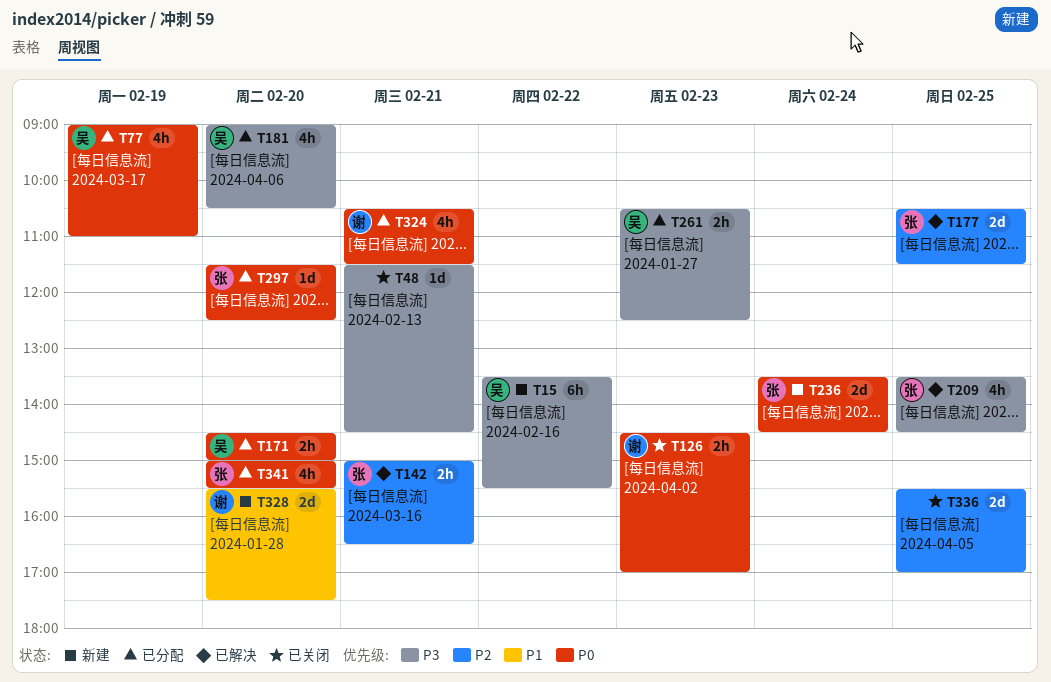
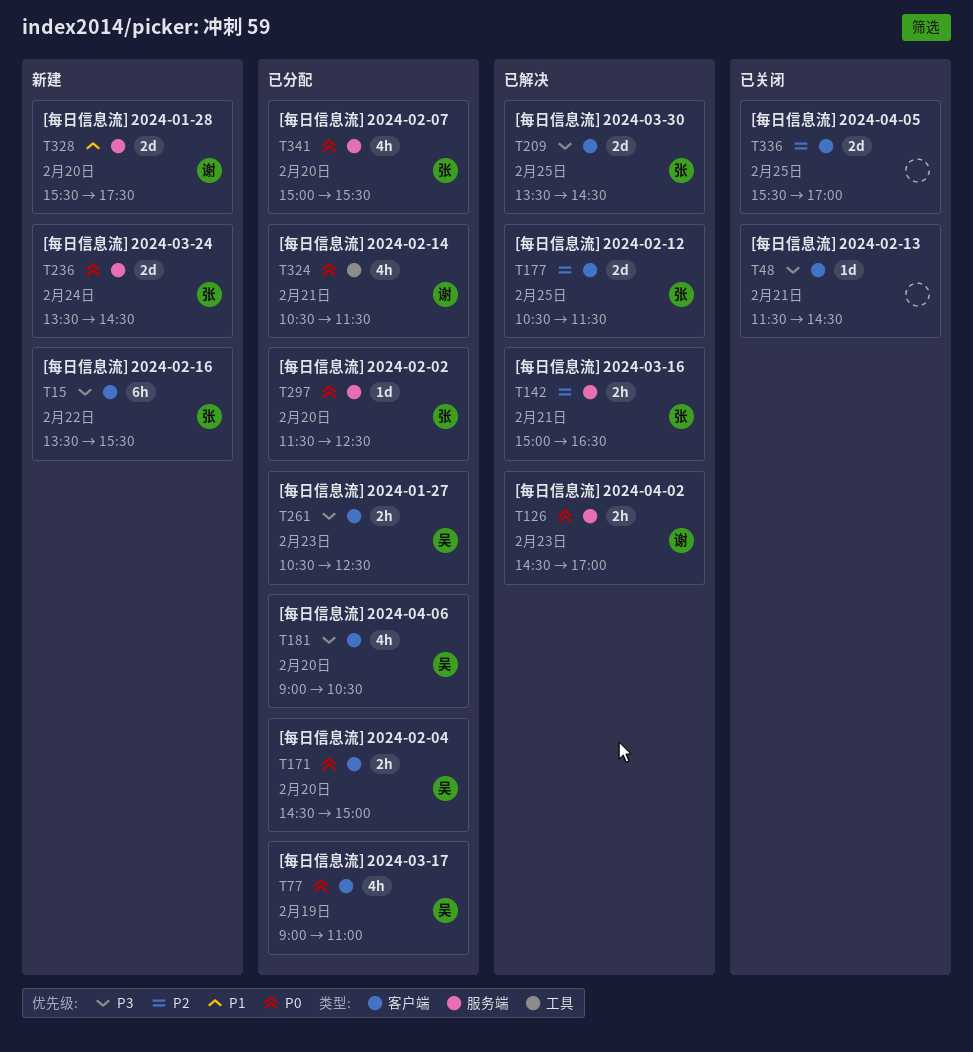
T15, owner: 吴 -> 张
T126, status: 已关闭 -> 已解决
T209, estimate: 4h -> 2d

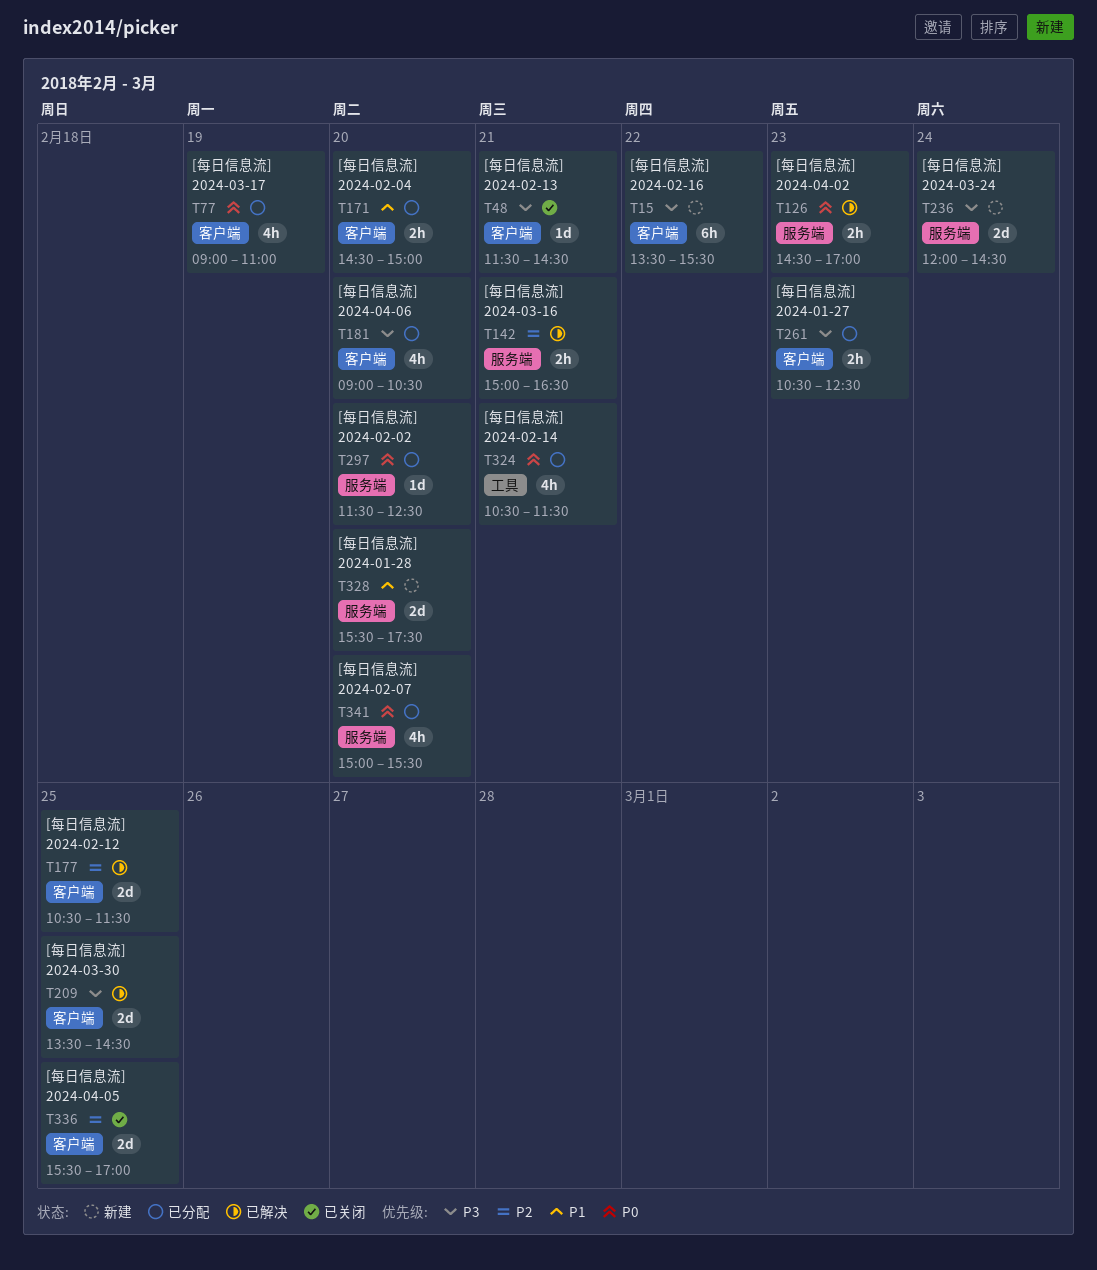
T171, priority: P0 -> P1
T236, priority: P0 -> P3
T236, begins: 13:30 -> 12:00

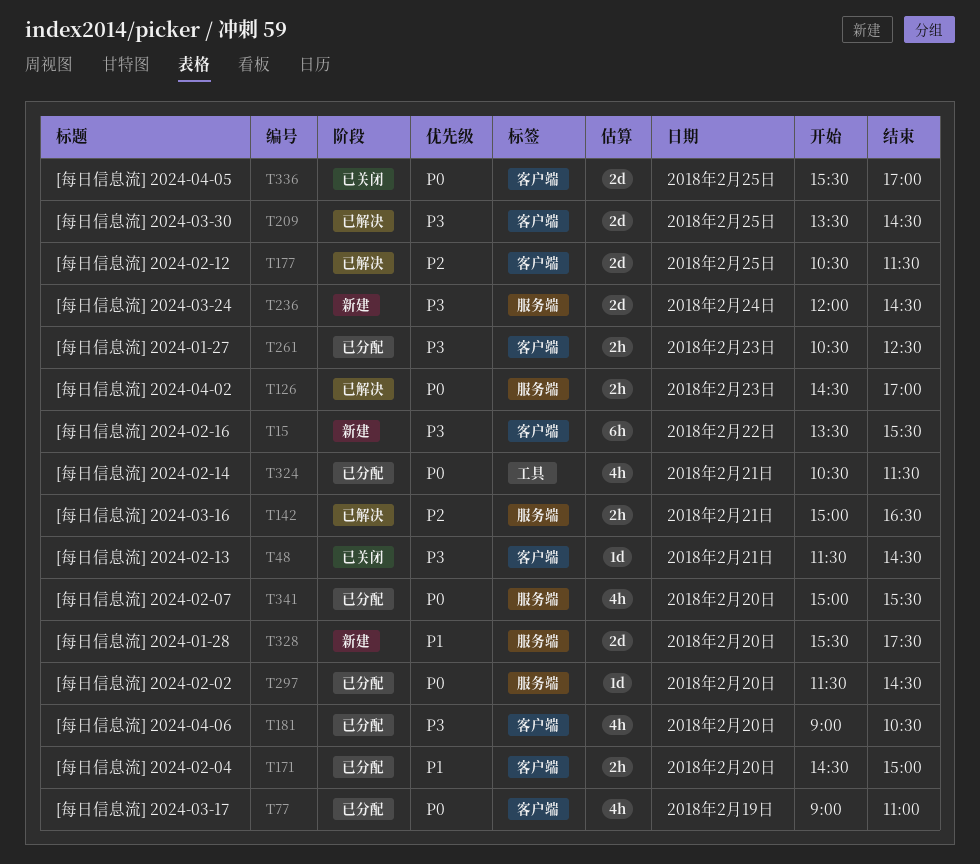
T297, ends: 12:30 -> 14:30
T336, priority: P2 -> P0

